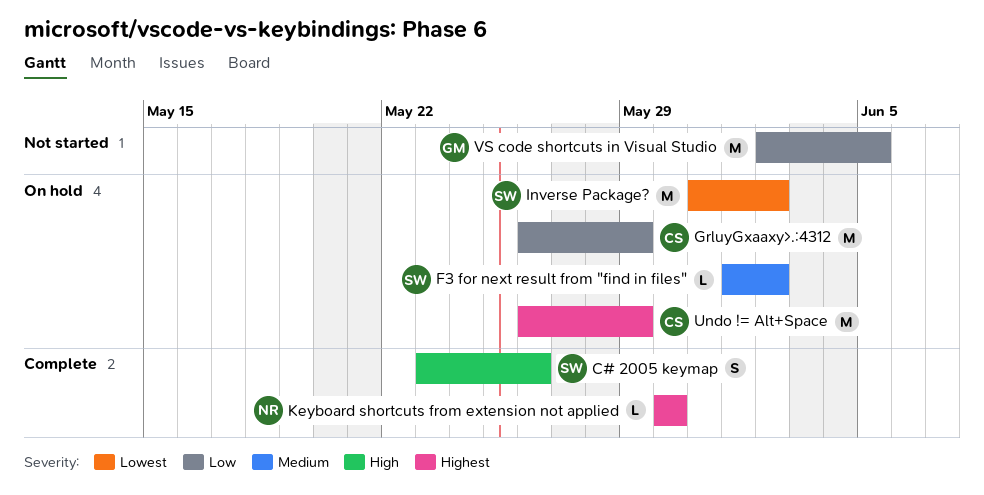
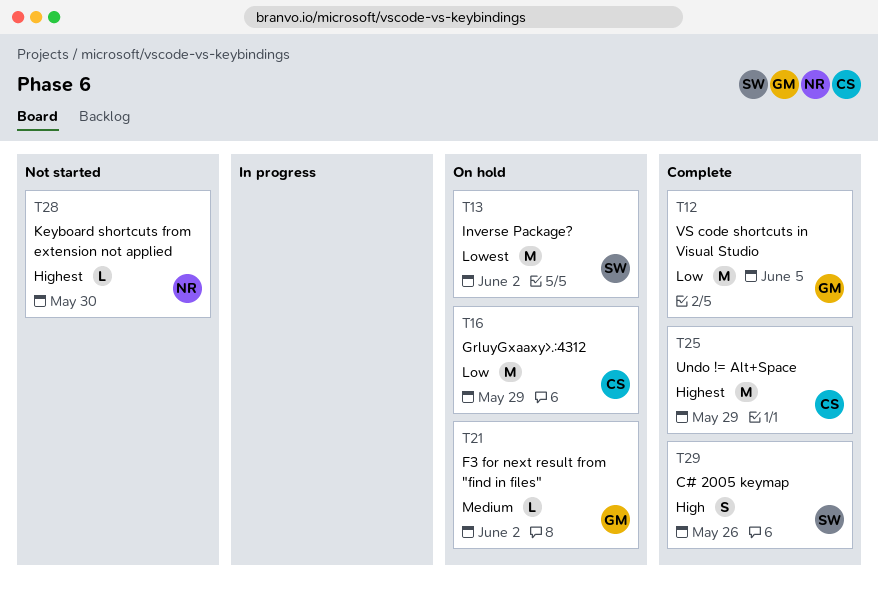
F3 for next result from "find in files", owner: SW -> GM
Keyboard shortcuts from extension not applied, status: Complete -> Not started
Undo != Alt+Space, status: On hold -> Complete
VS code shortcuts in Visual Studio, status: Not started -> Complete

